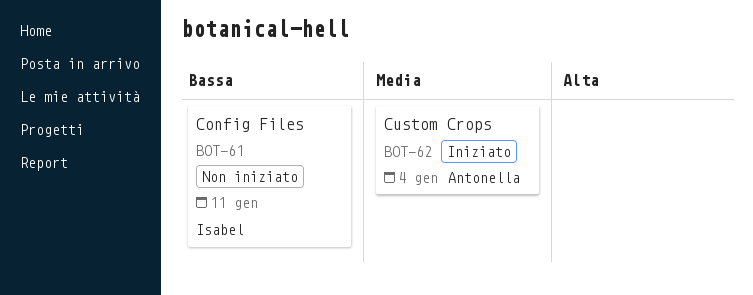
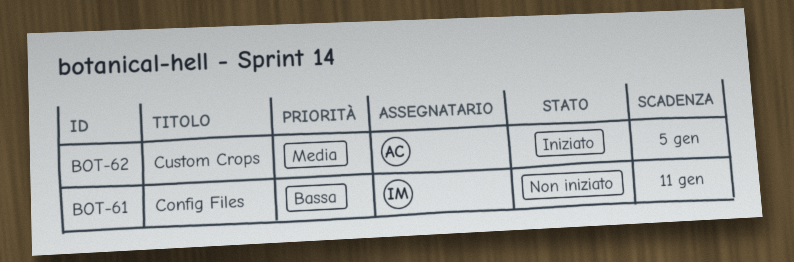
BOT-62, due: Jan 4 -> Jan 5

